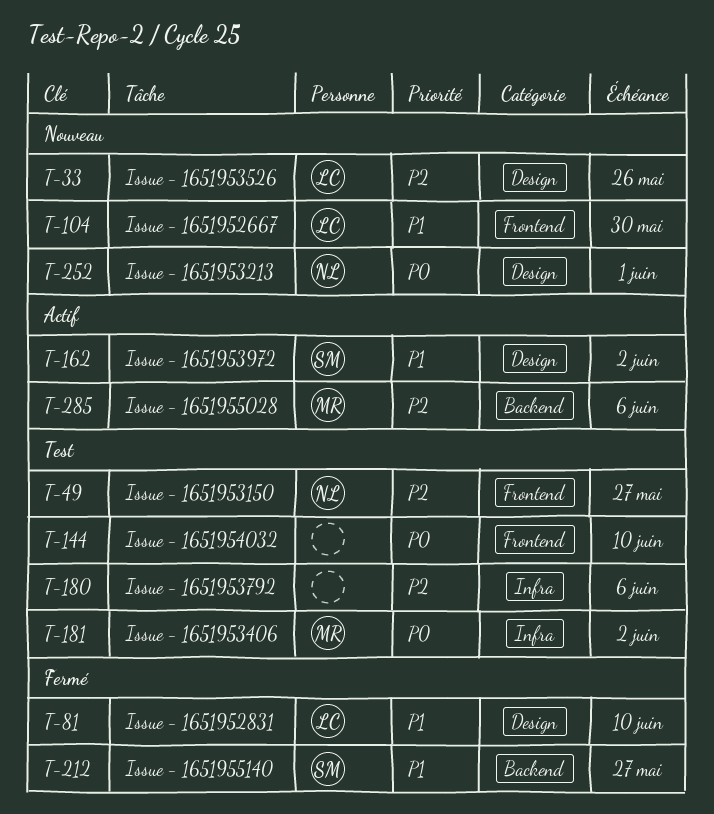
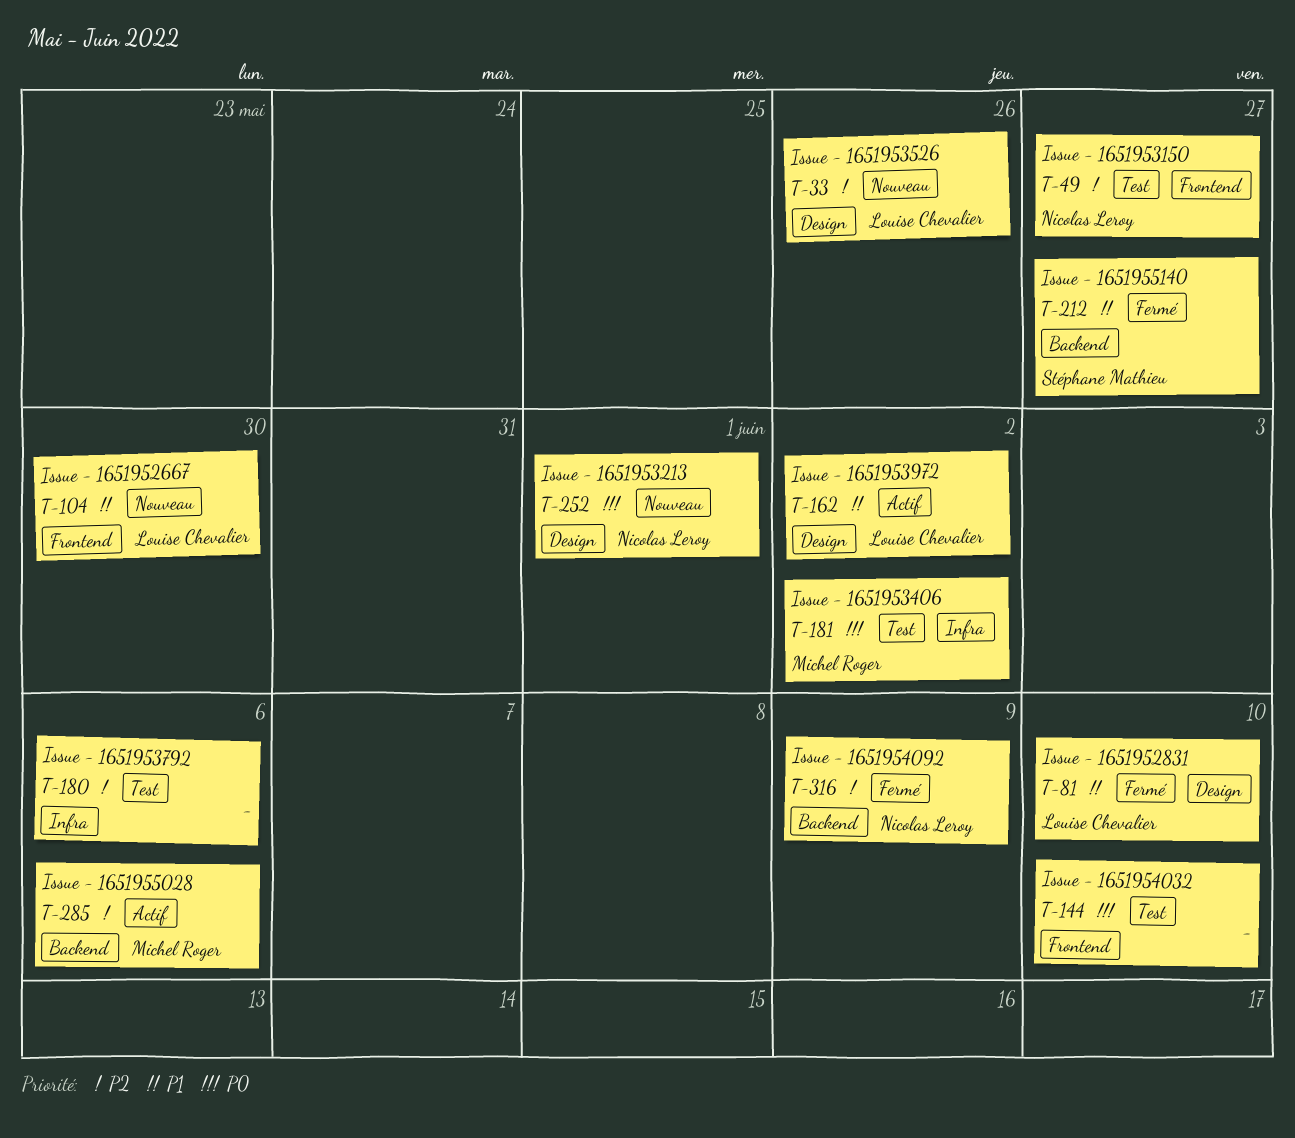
T-162, owner: Stéphane Mathieu -> Louise Chevalier
T-316: none -> present

